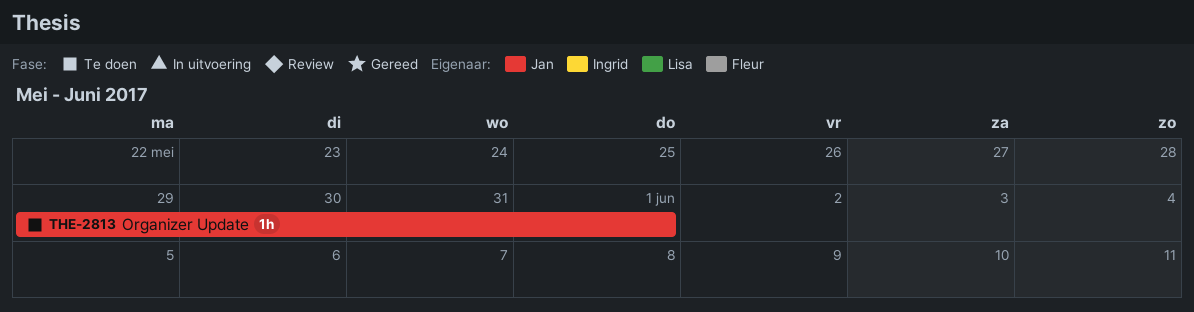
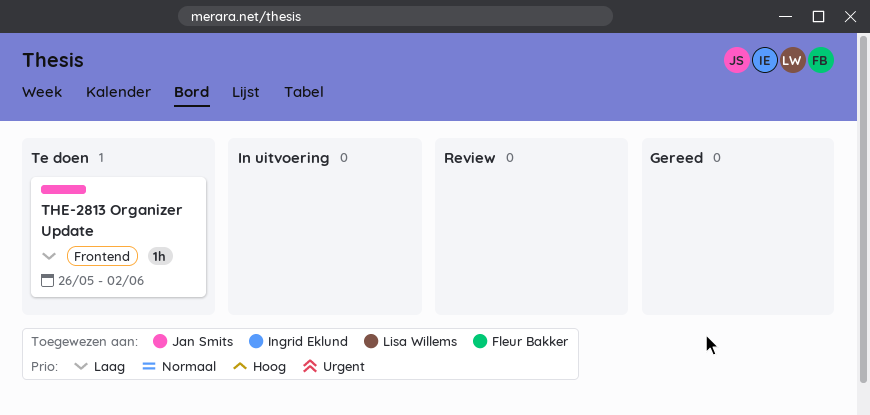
THE-2813, start: May 29 -> May 26
THE-2813, due: Jun 1 -> Jun 2

